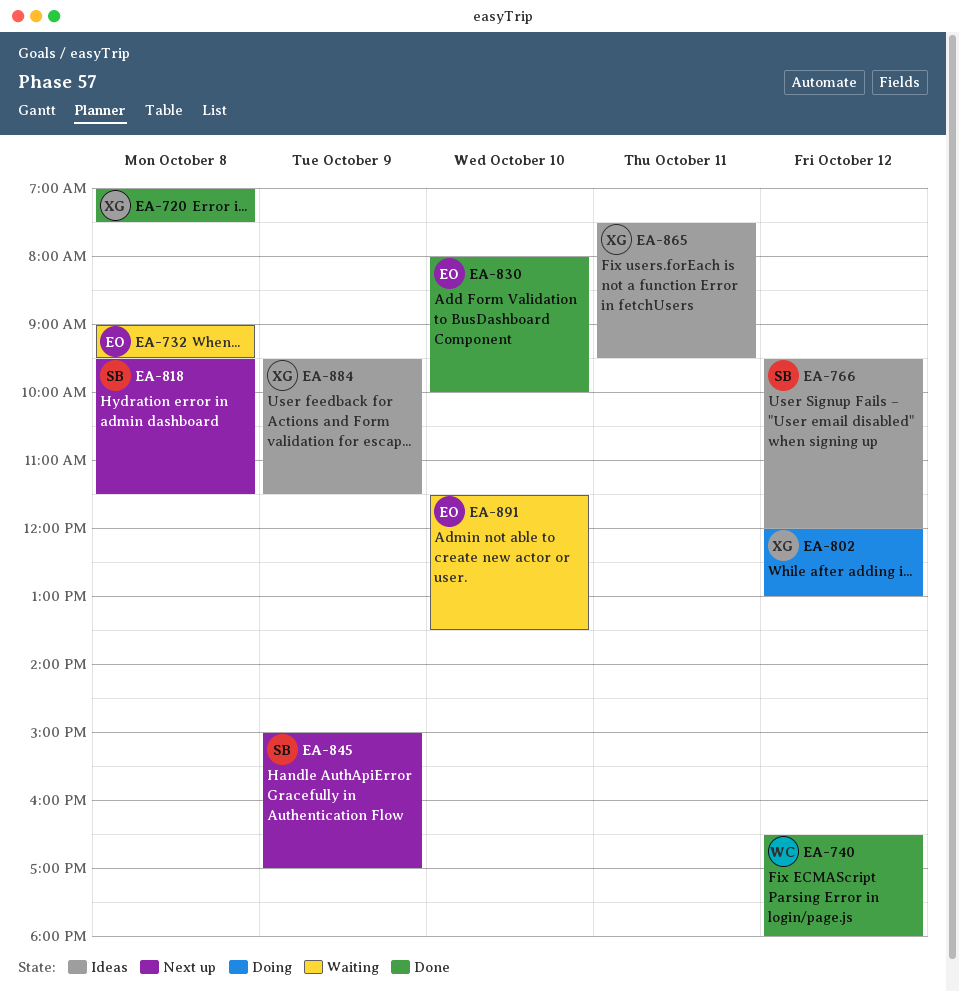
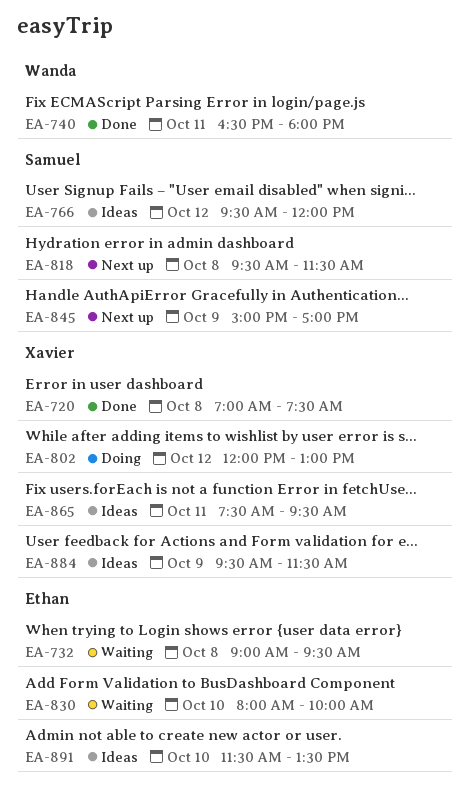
EA-740, day: Oct 12 -> Oct 11
EA-830, status: Done -> Waiting
EA-891, status: Waiting -> Ideas

